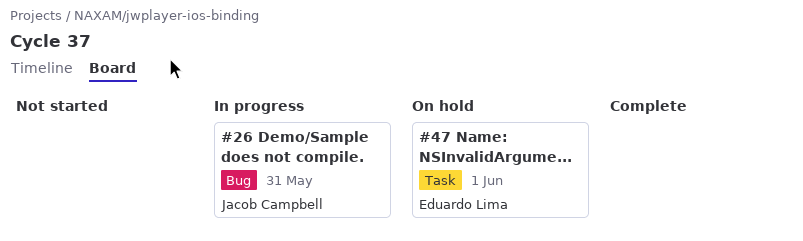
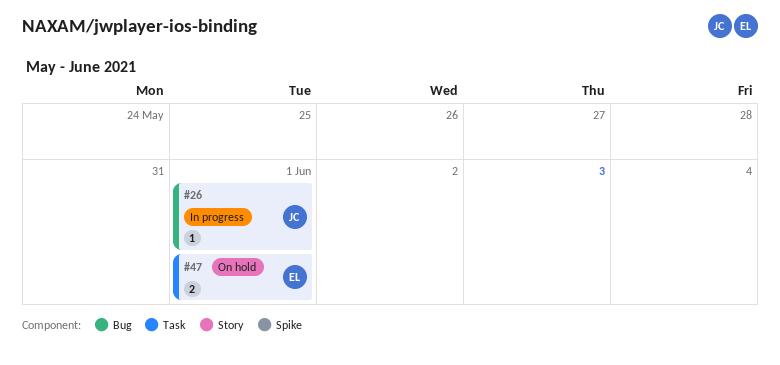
#26, due: May 31 -> Jun 1

